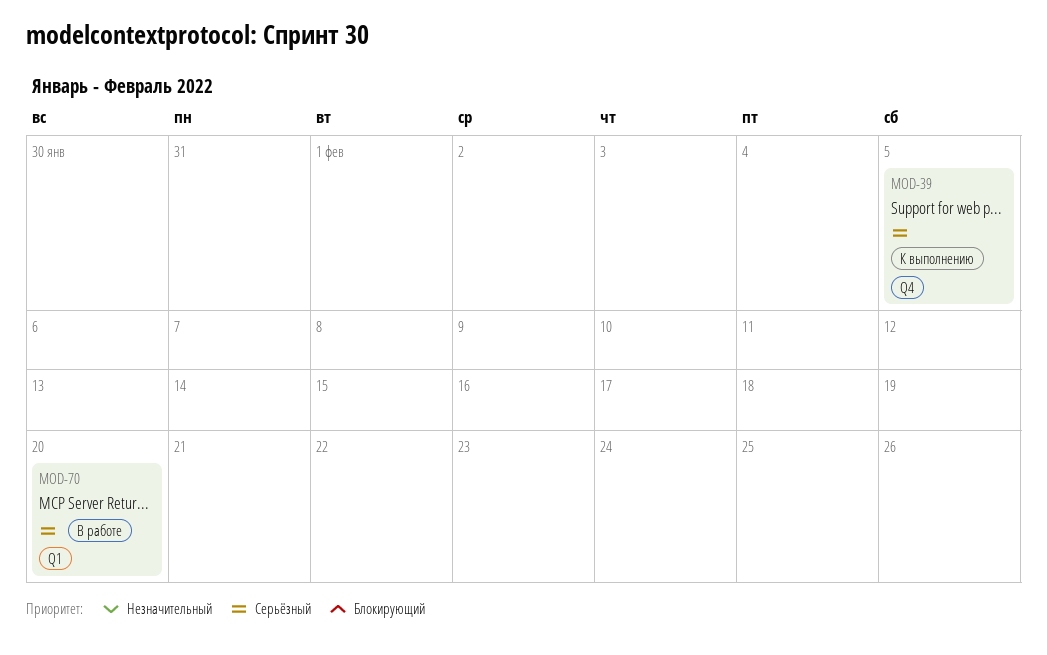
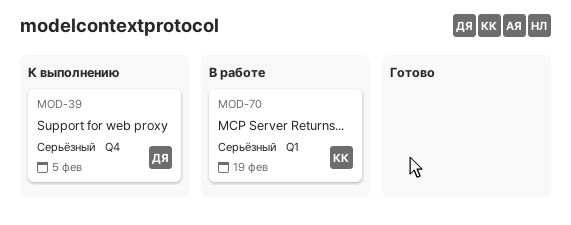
MOD-70, due: Feb 20 -> Feb 19

